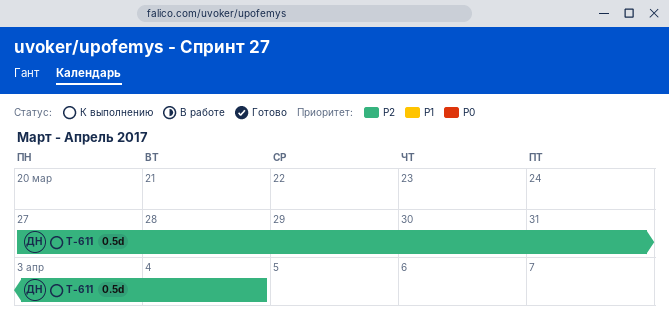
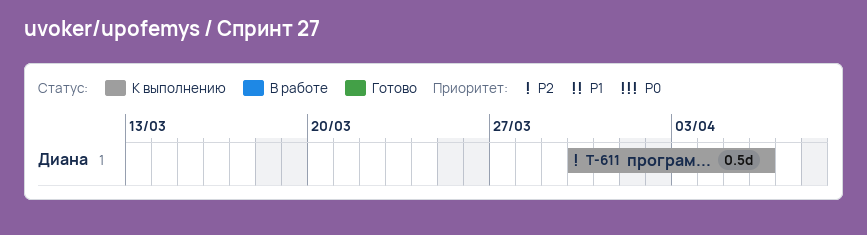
T-611, start: Mar 27 -> Mar 30
T-611, due: Apr 4 -> Apr 6

